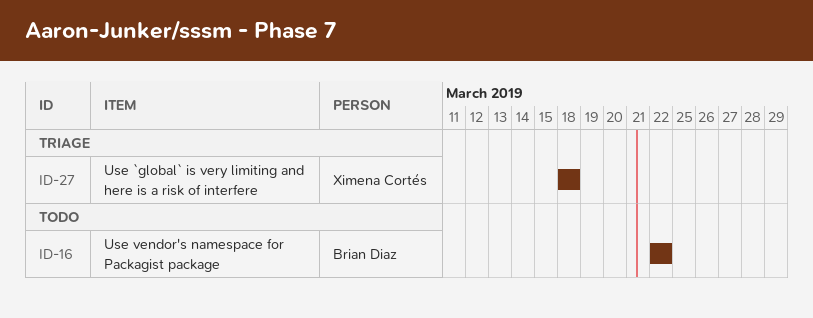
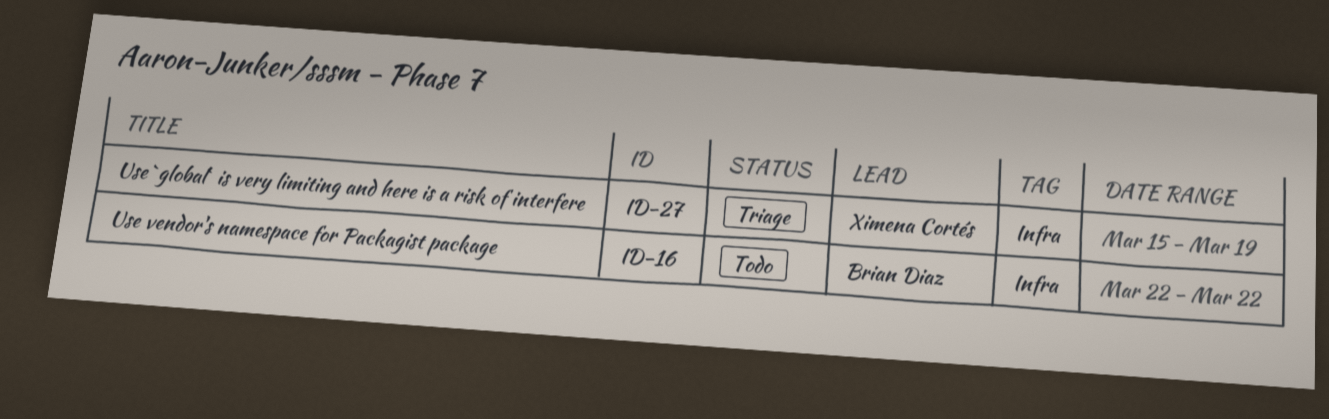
ID-27, start: Mar 18 -> Mar 15
ID-27, due: Mar 18 -> Mar 19

